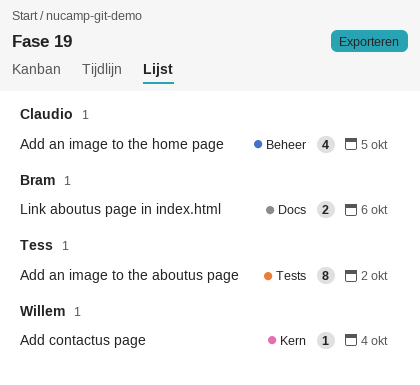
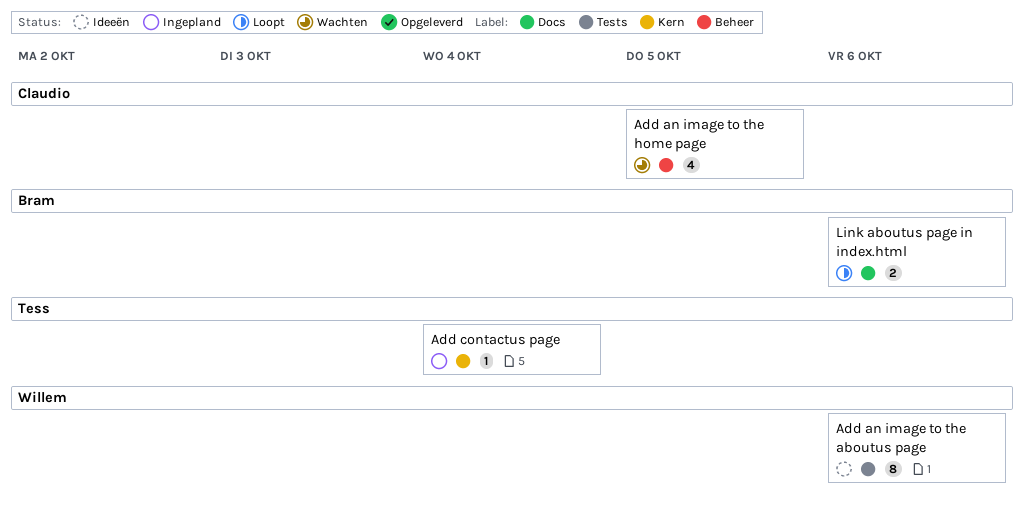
Add an image to the aboutus page, owner: Tess -> Willem
Add an image to the aboutus page, due: Oct 2 -> Oct 6
Add contactus page, owner: Willem -> Tess

